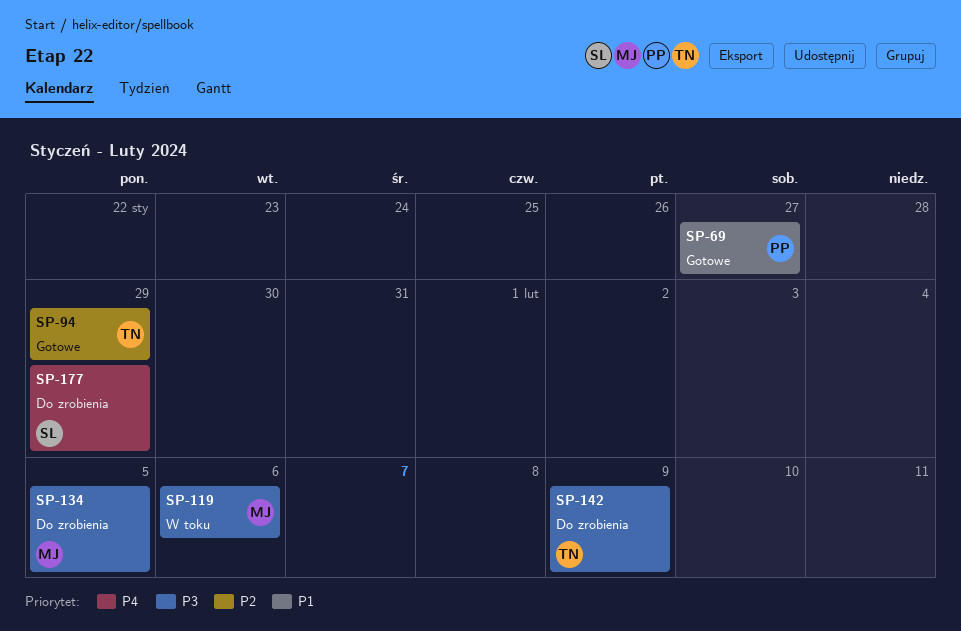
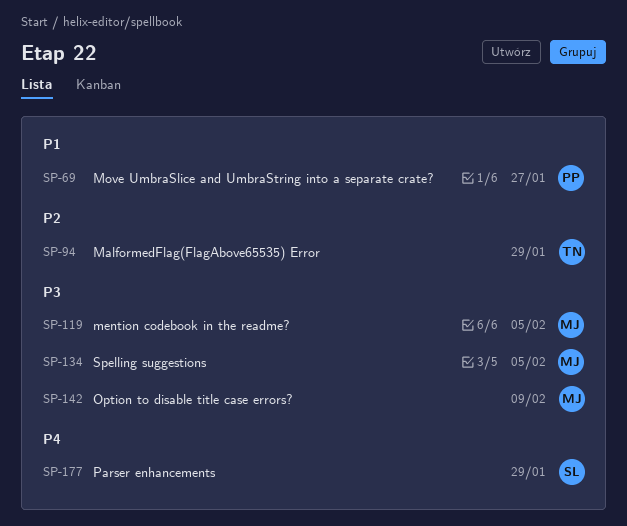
SP-119, due: Feb 6 -> Feb 5
SP-142, owner: TN -> MJ

